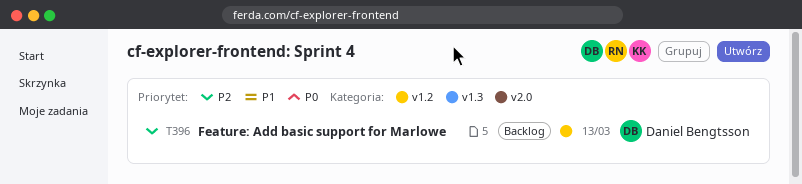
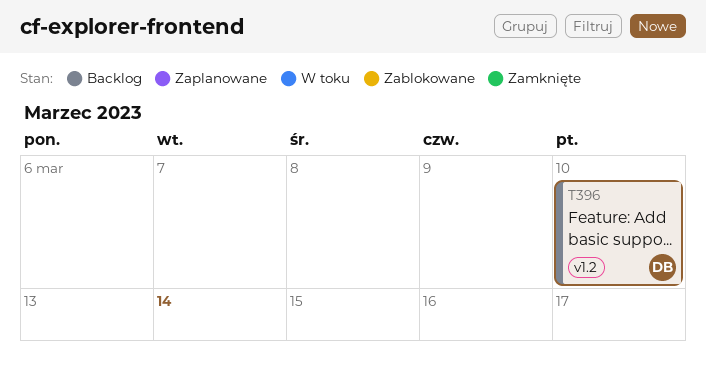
T396, due: Mar 13 -> Mar 10

